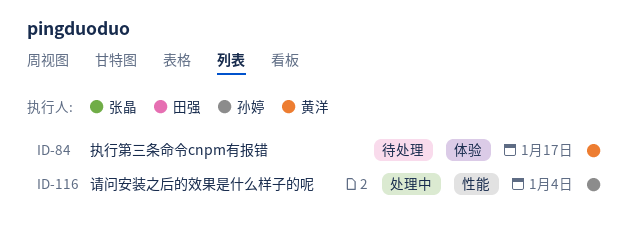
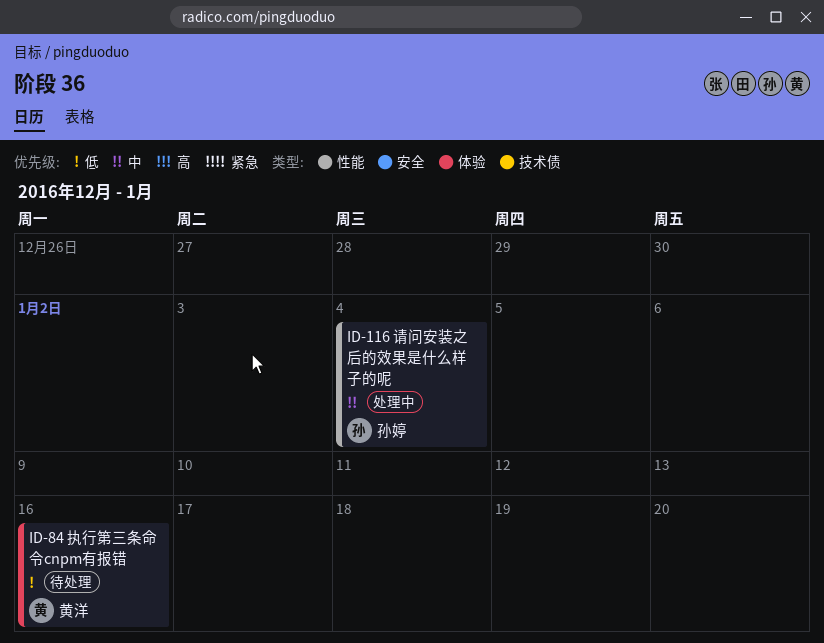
ID-84, due: Jan 17 -> Jan 16

